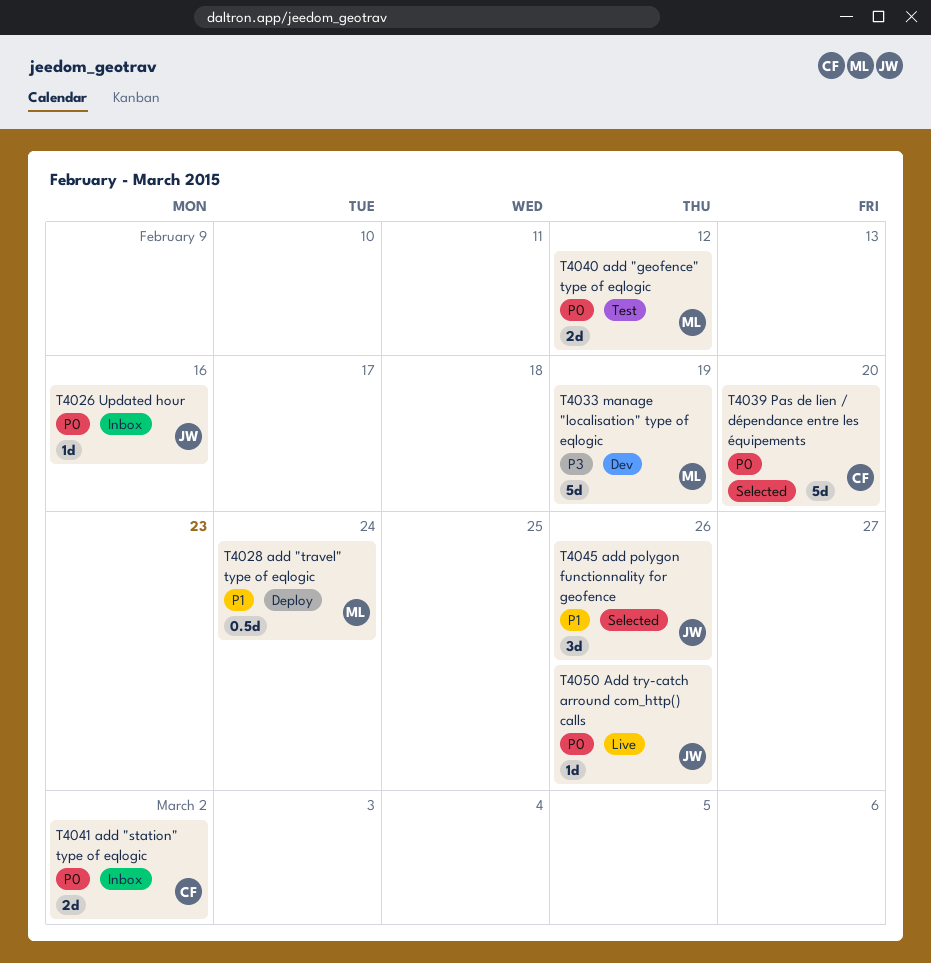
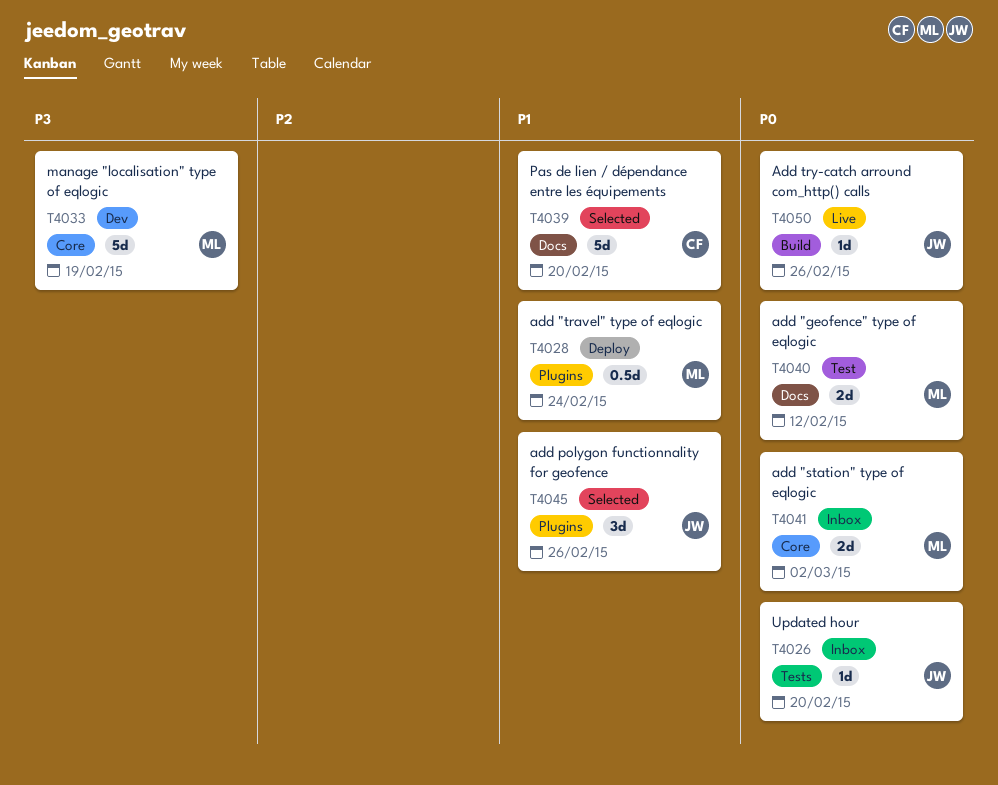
T4026, due: Feb 16 -> Feb 20
T4039, priority: P0 -> P1
T4041, owner: CF -> ML

